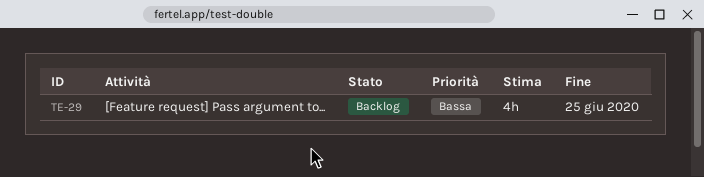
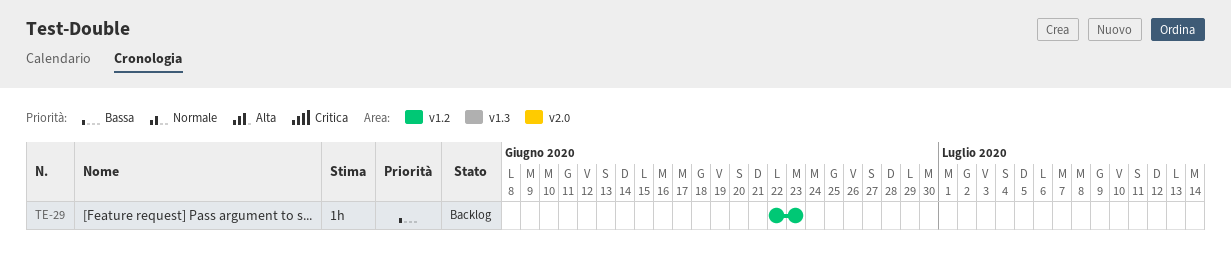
TE-29, estimate: 4h -> 1h
TE-29, due: Jun 25 -> Jun 23

